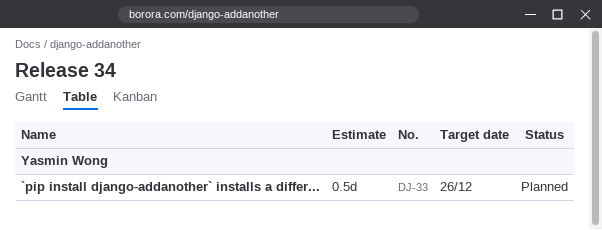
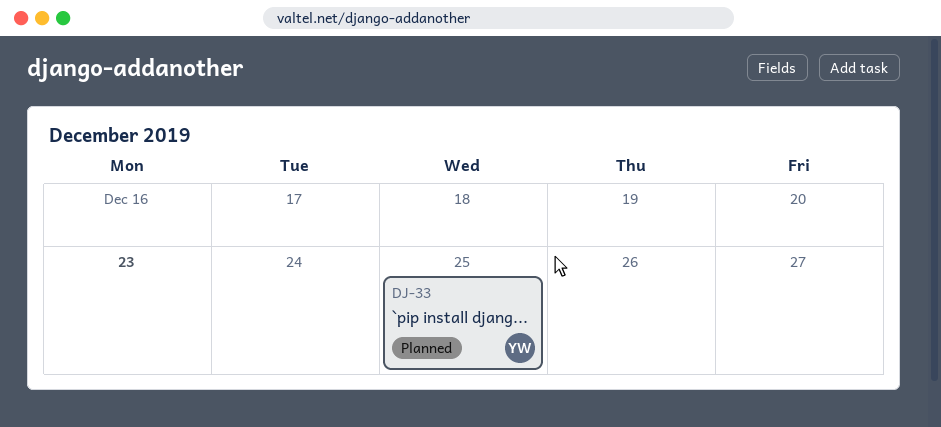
DJ-33, due: Dec 26 -> Dec 25

